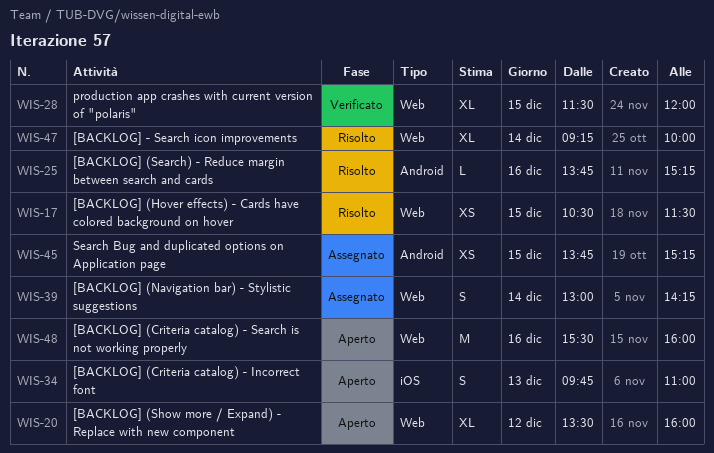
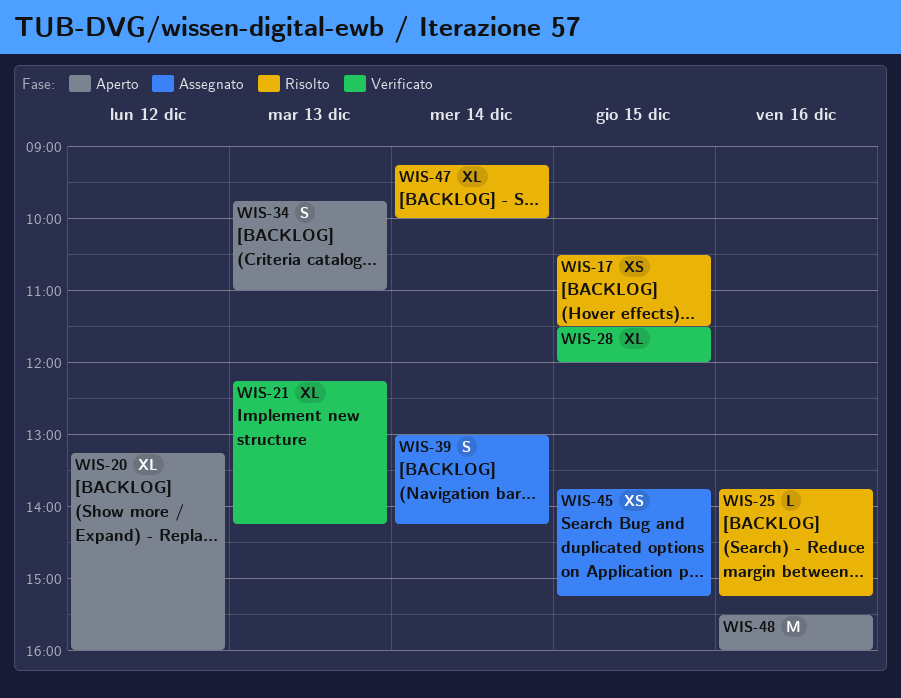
WIS-20, begins: 13:30 -> 13:15
WIS-21: none -> present

